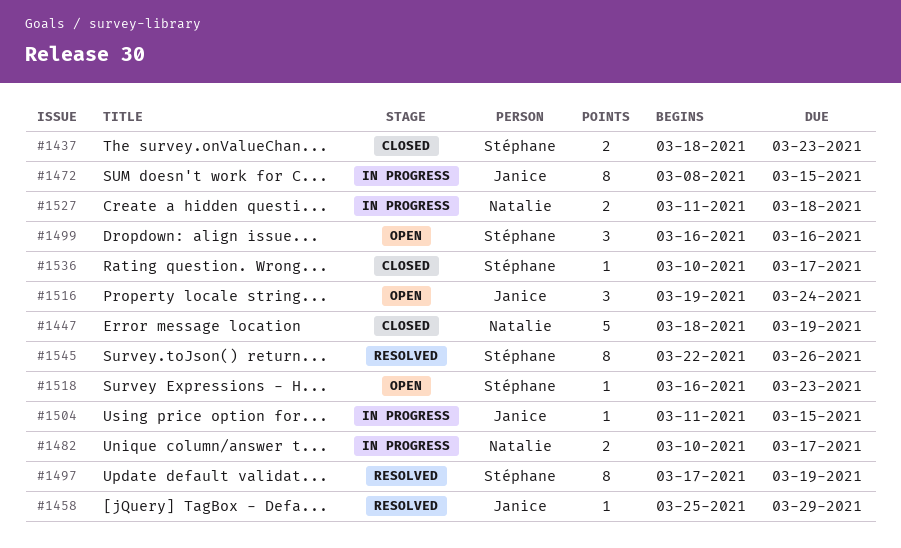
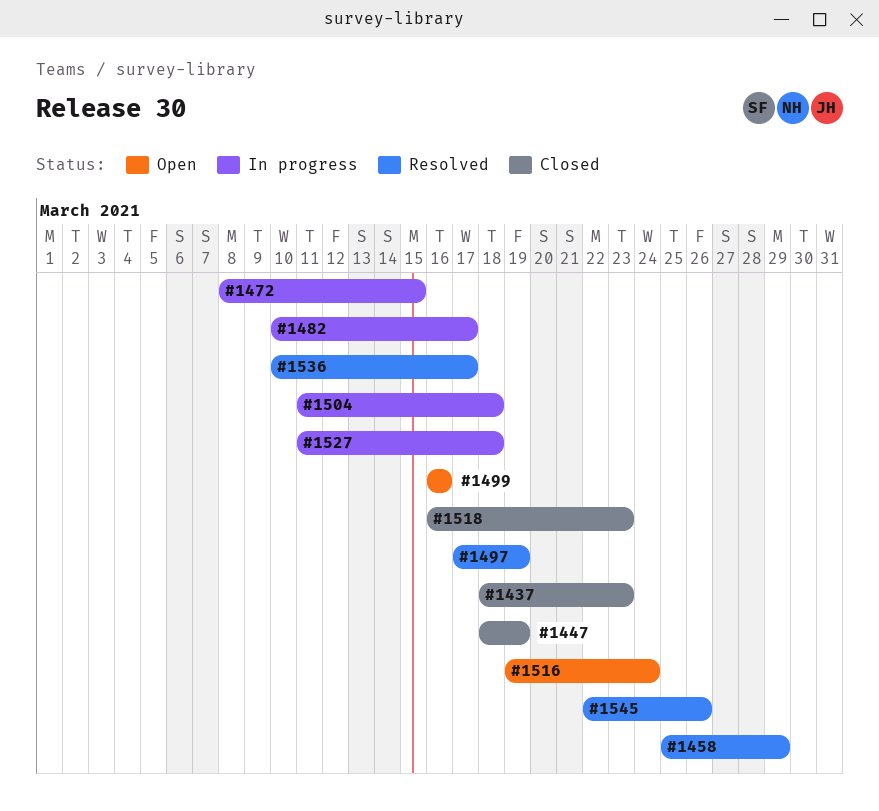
#1504, due: Mar 15 -> Mar 18
#1518, status: Open -> Closed
#1536, status: Closed -> Resolved

